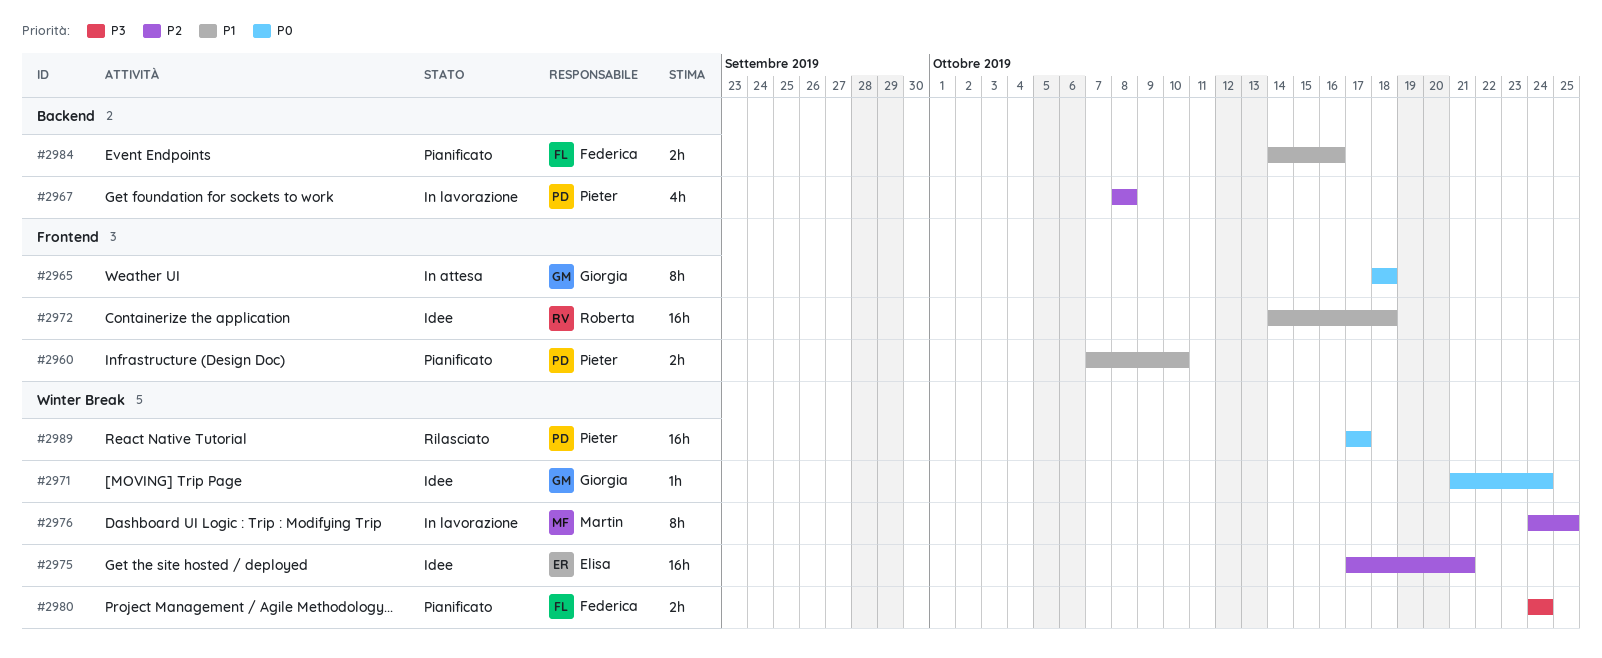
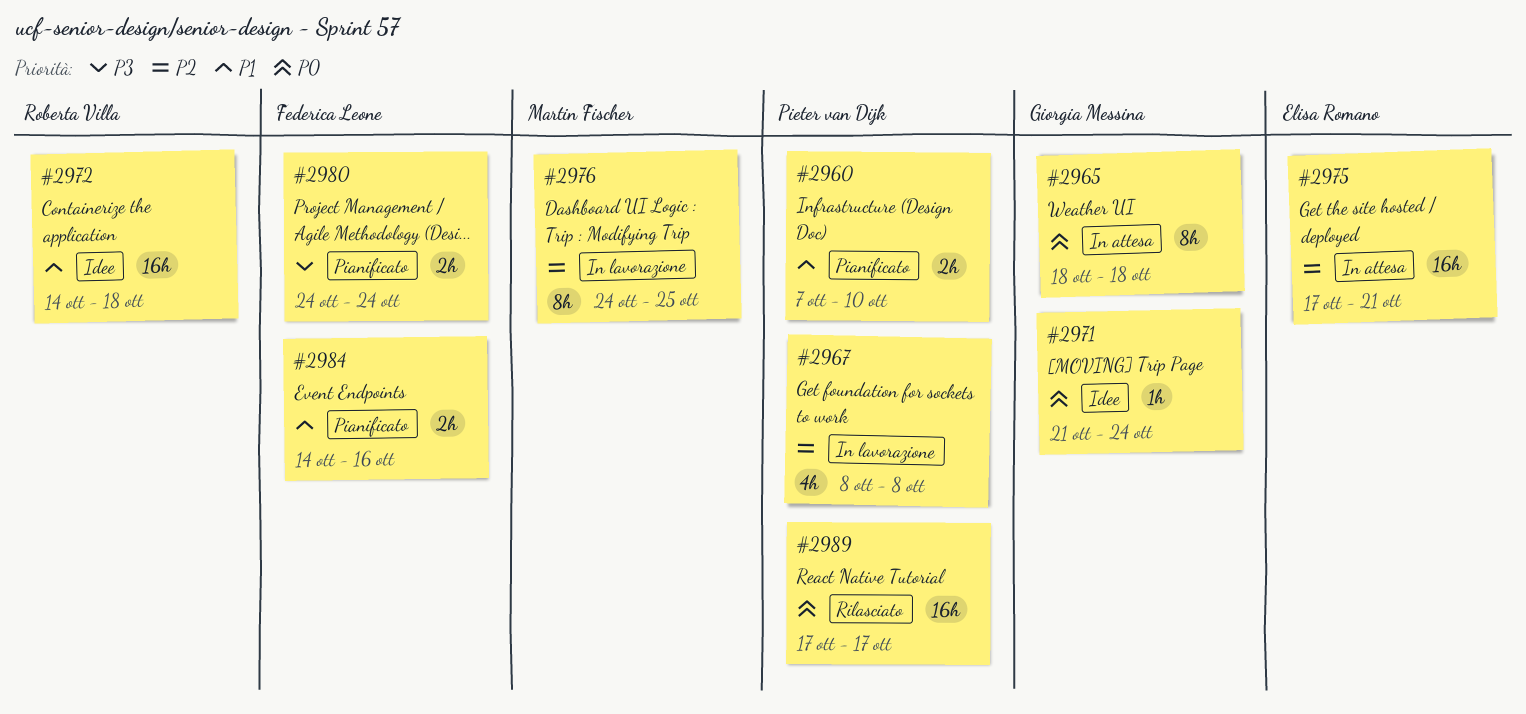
#2975, status: Idee -> In attesa

